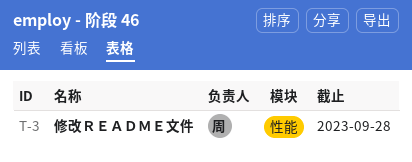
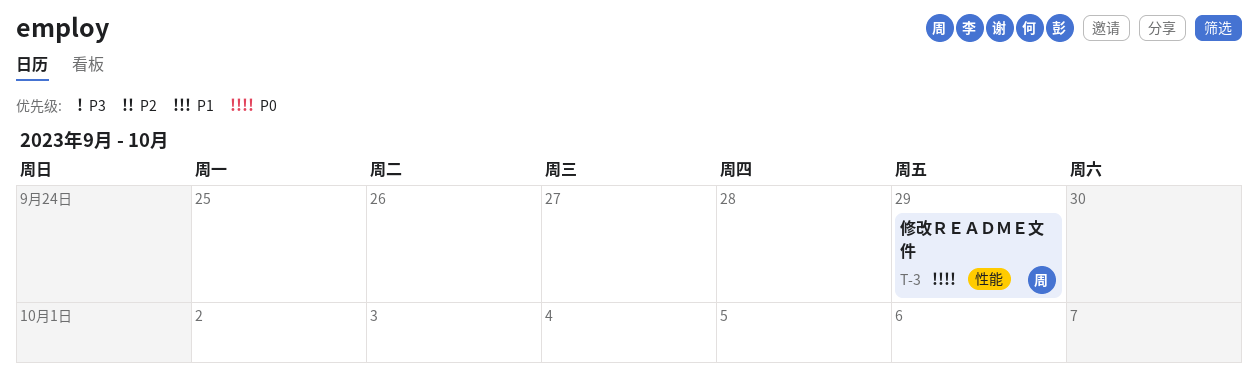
T-3, due: Sep 28 -> Sep 29

